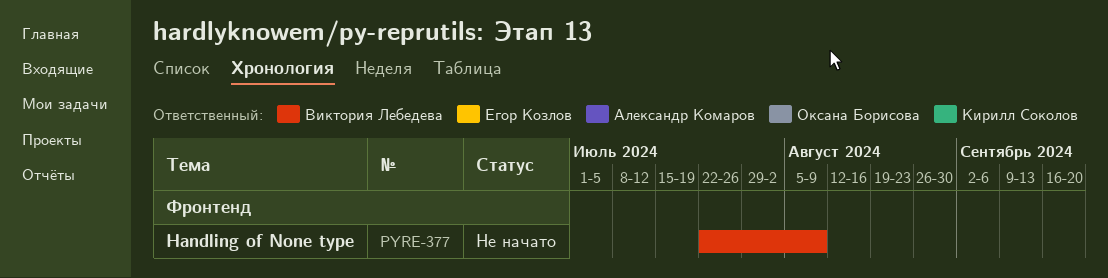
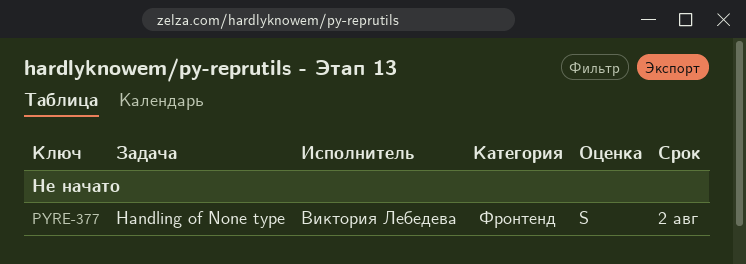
PYRE-377, due: Aug 9 -> Aug 2

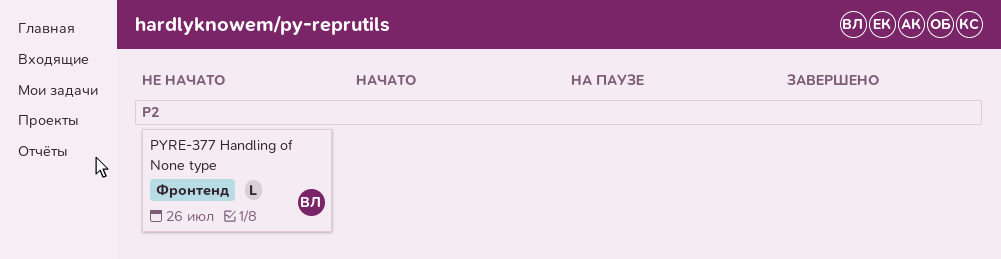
PYRE-377, estimate: S -> L
PYRE-377, due: Aug 2 -> Jul 26

